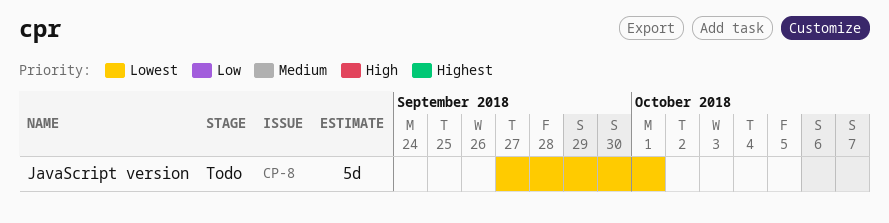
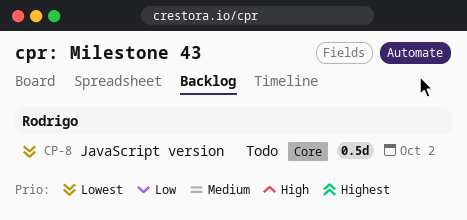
CP-8, estimate: 5d -> 0.5d
CP-8, due: Oct 1 -> Oct 2

